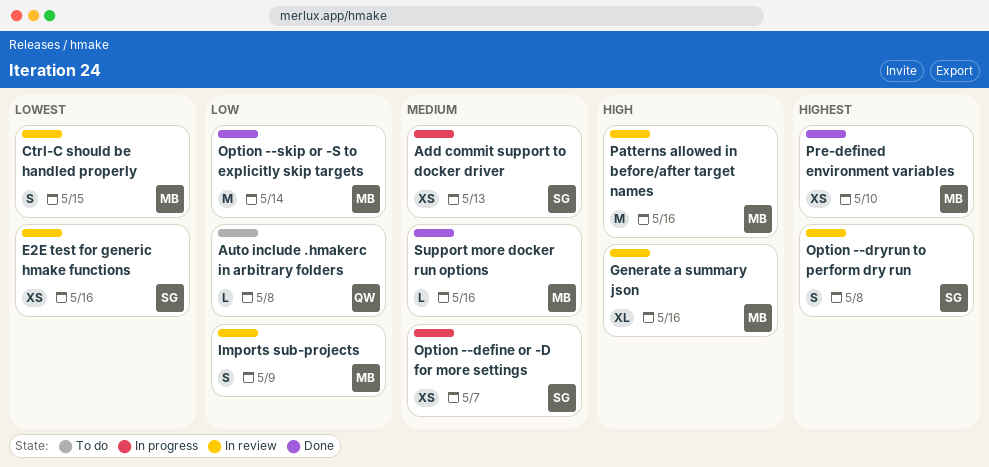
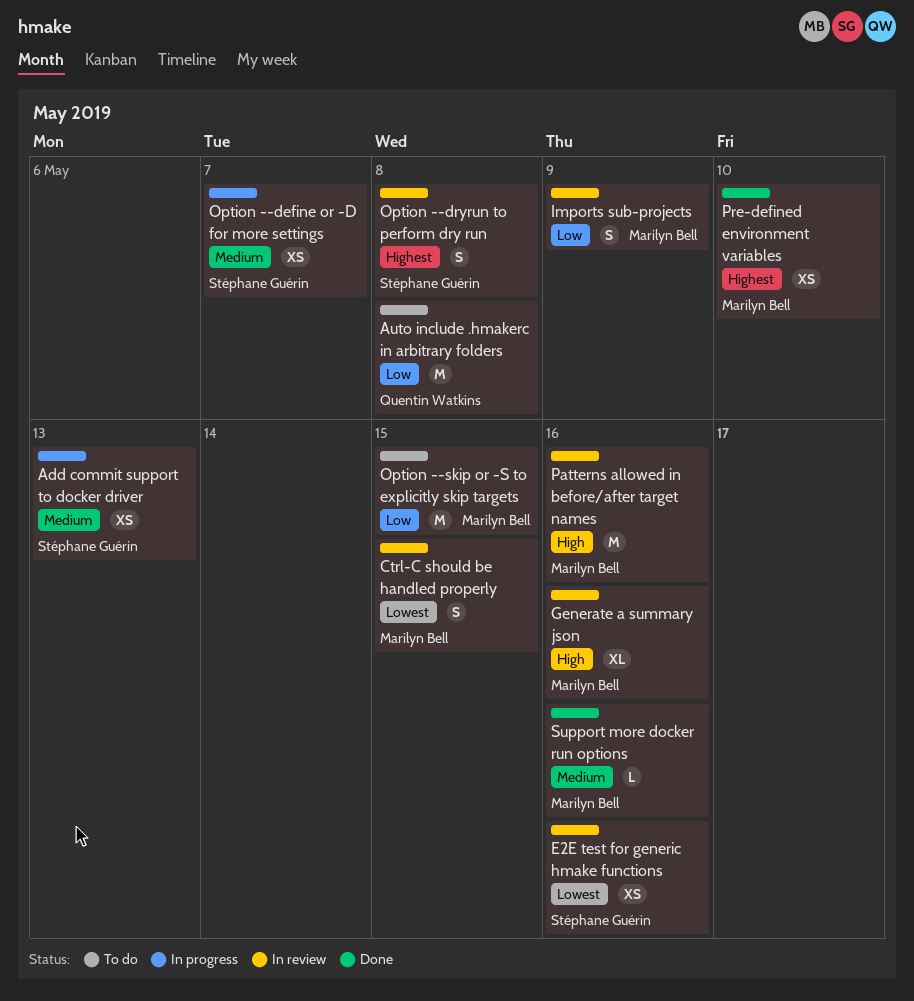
Auto include .hmakerc in arbitrary folders, estimate: L -> M
Option --skip or -S to explicitly skip targets, status: Done -> To do
Option --skip or -S to explicitly skip targets, due: May 14 -> May 15

